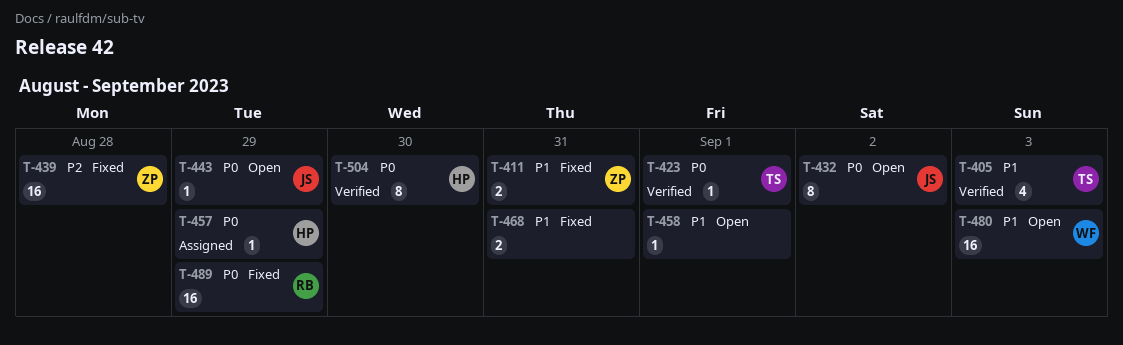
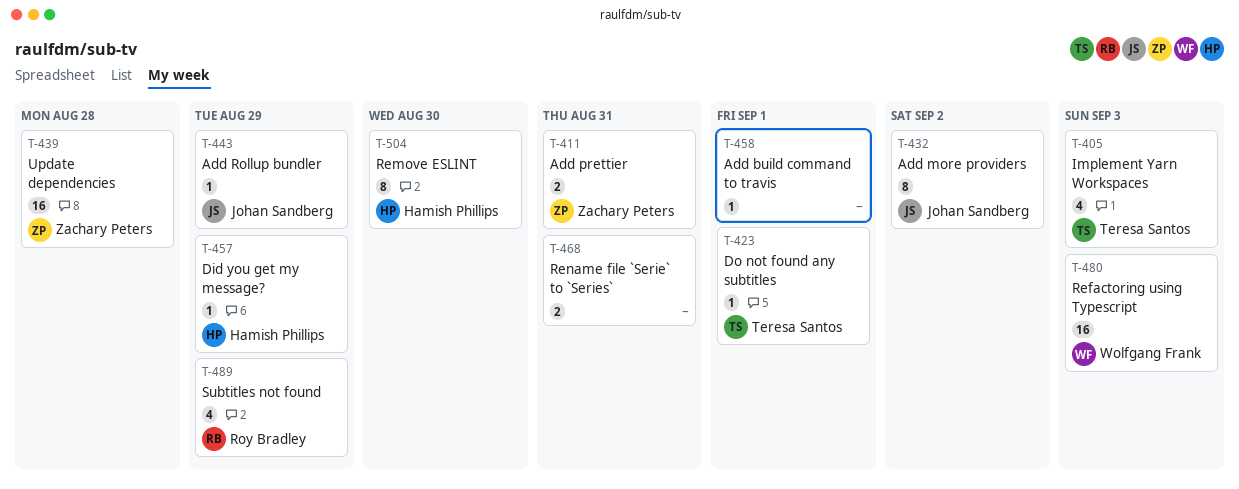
T-489, estimate: 16 -> 4

